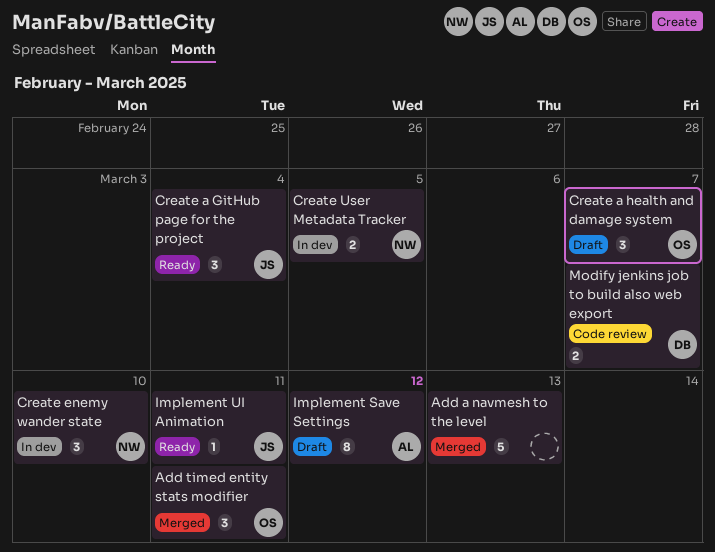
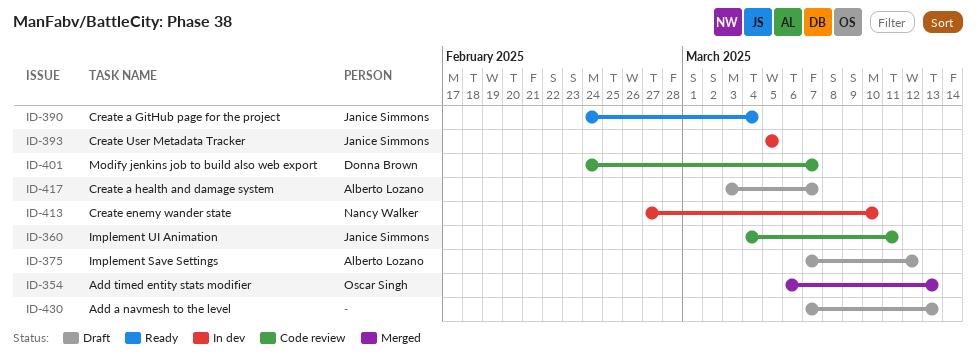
Add a navmesh to the level, status: Merged -> Draft
Add timed entity stats modifier, due: Mar 11 -> Mar 13
Create a health and damage system, owner: Oscar Singh -> Alberto Lozano
Create User Metadata Tracker, owner: Nancy Walker -> Janice Simmons
Implement UI Animation, status: Ready -> Code review

